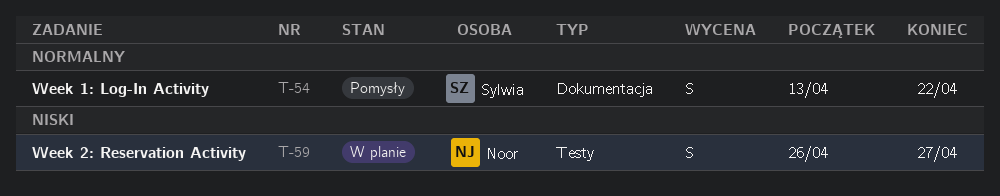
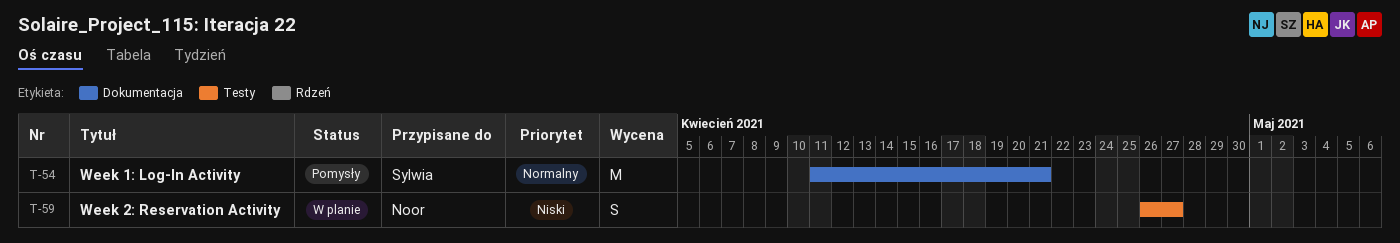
T-54, estimate: S -> M
T-54, start: Apr 13 -> Apr 11
T-54, due: Apr 22 -> Apr 21

